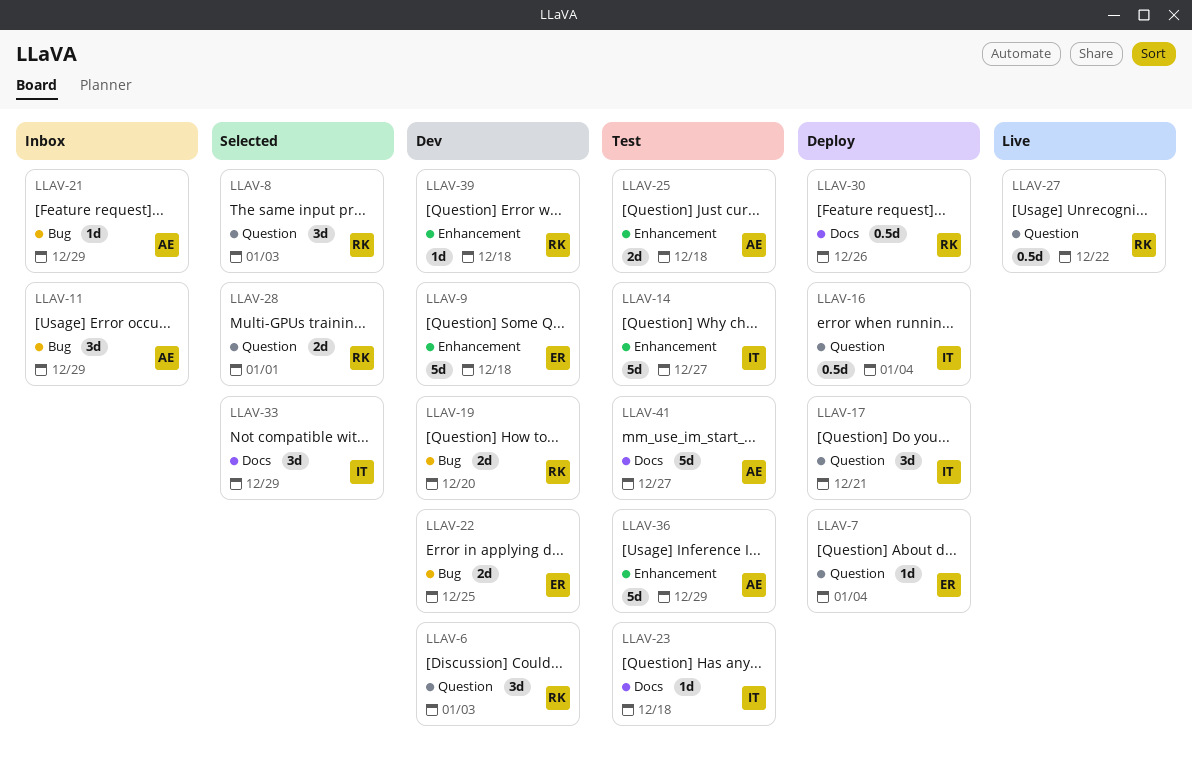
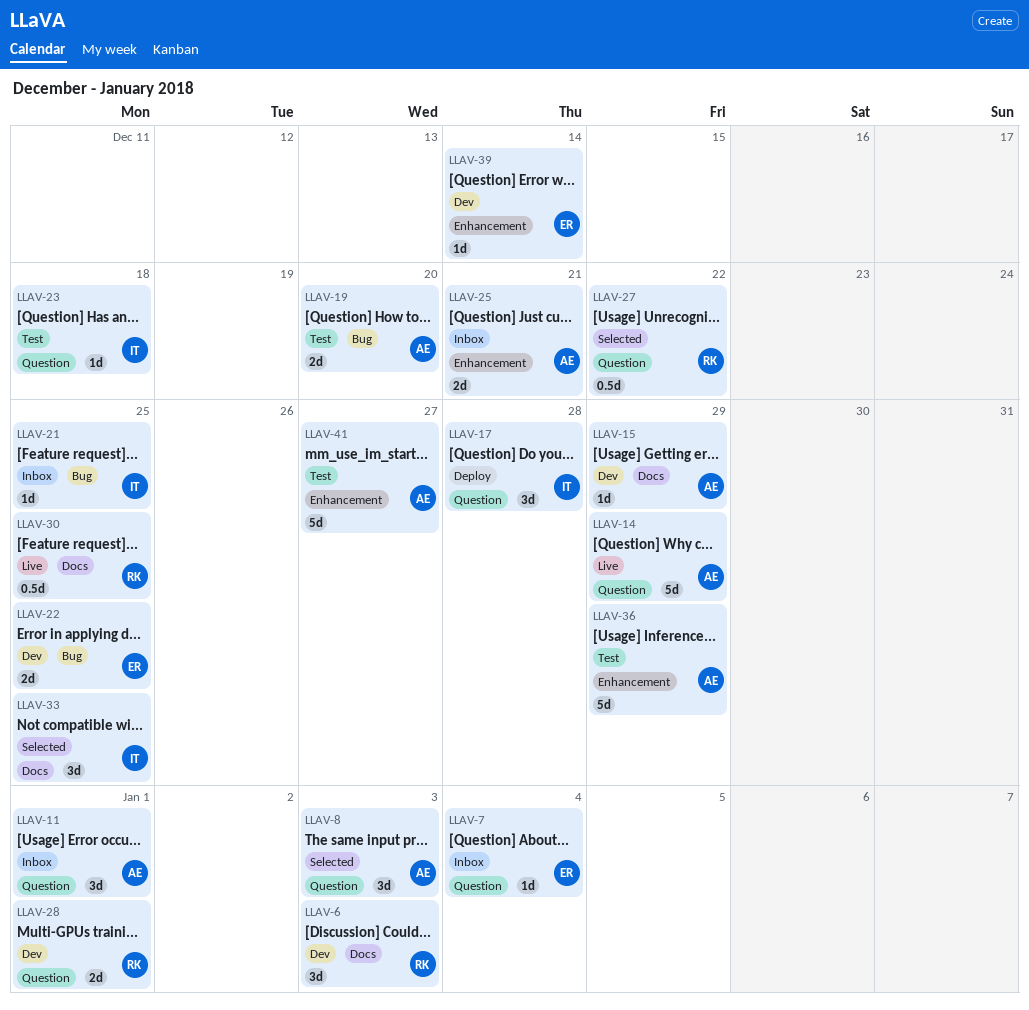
LLAV-6, label: Question -> Docs
LLAV-7, status: Deploy -> Inbox
LLAV-8, owner: RK -> AE
LLAV-9: present -> none
LLAV-11, label: Bug -> Question
LLAV-11, due: Dec 29 -> Jan 1
LLAV-14, status: Test -> Live
LLAV-14, owner: IT -> AE
LLAV-14, label: Enhancement -> Question
LLAV-14, due: Dec 27 -> Dec 29
LLAV-15: none -> present
LLAV-16: present -> none
LLAV-17, due: Dec 21 -> Dec 28
LLAV-19, status: Dev -> Test
LLAV-19, owner: RK -> AE
LLAV-21, owner: AE -> IT
LLAV-21, due: Dec 29 -> Dec 25
LLAV-23, label: Docs -> Question
LLAV-25, status: Test -> Inbox
LLAV-25, due: Dec 18 -> Dec 21
LLAV-27, status: Live -> Selected
LLAV-28, status: Selected -> Dev
LLAV-30, status: Deploy -> Live
LLAV-30, due: Dec 26 -> Dec 25
LLAV-33, due: Dec 29 -> Dec 25
LLAV-39, owner: RK -> ER
LLAV-39, due: Dec 18 -> Dec 14
LLAV-41, label: Docs -> Enhancement

